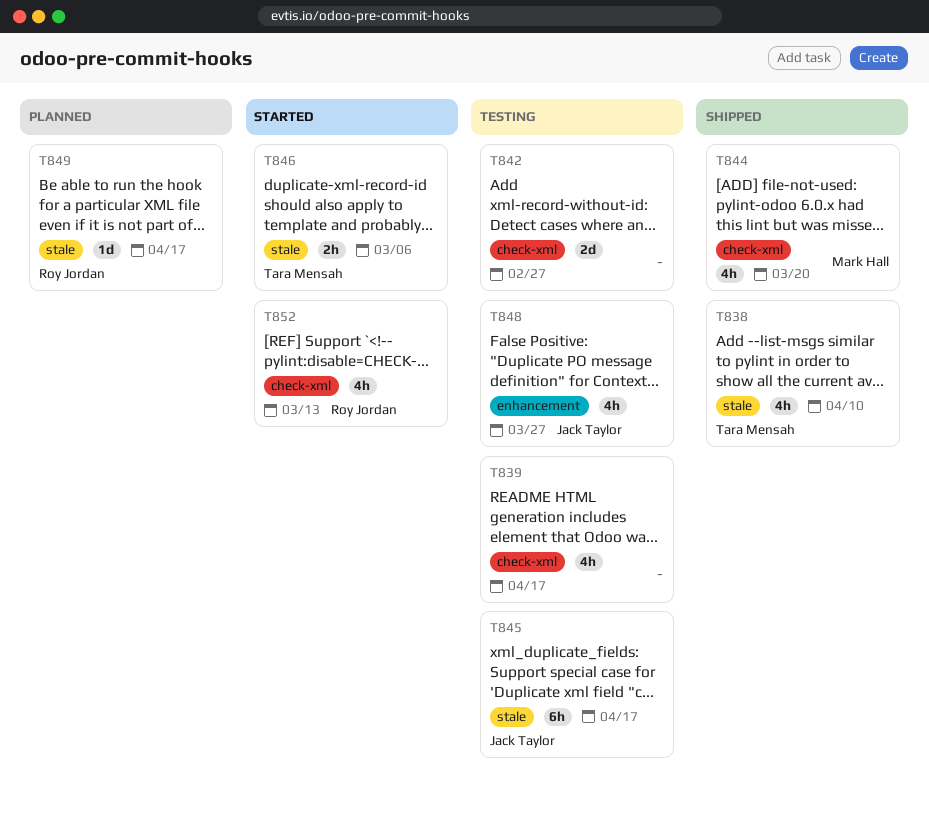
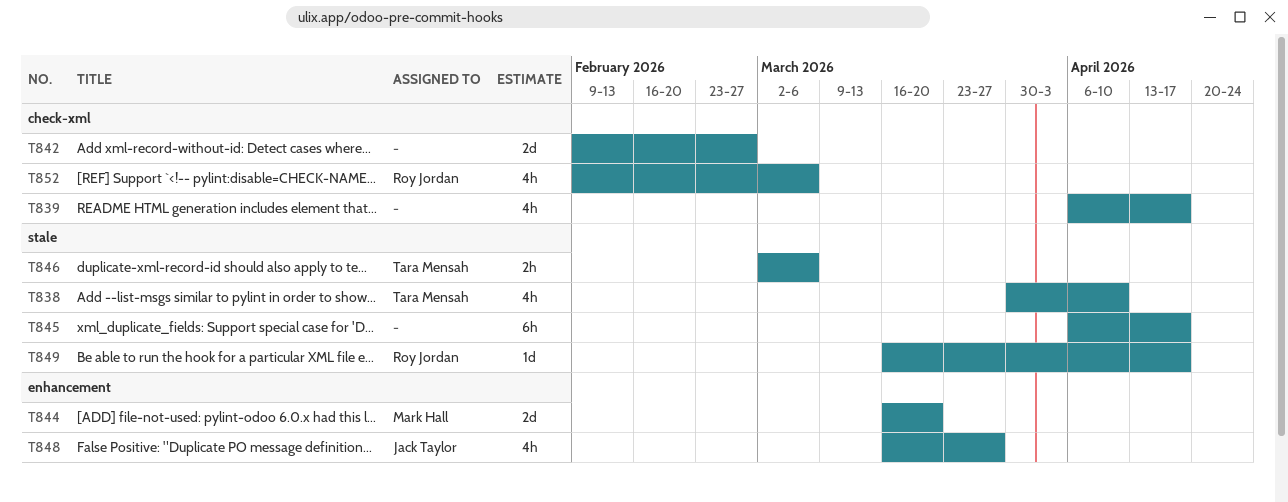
T844, label: check-xml -> enhancement
T844, estimate: 4h -> 2d
T845, owner: Jack Taylor -> none
T852, due: Mar 13 -> Mar 6

